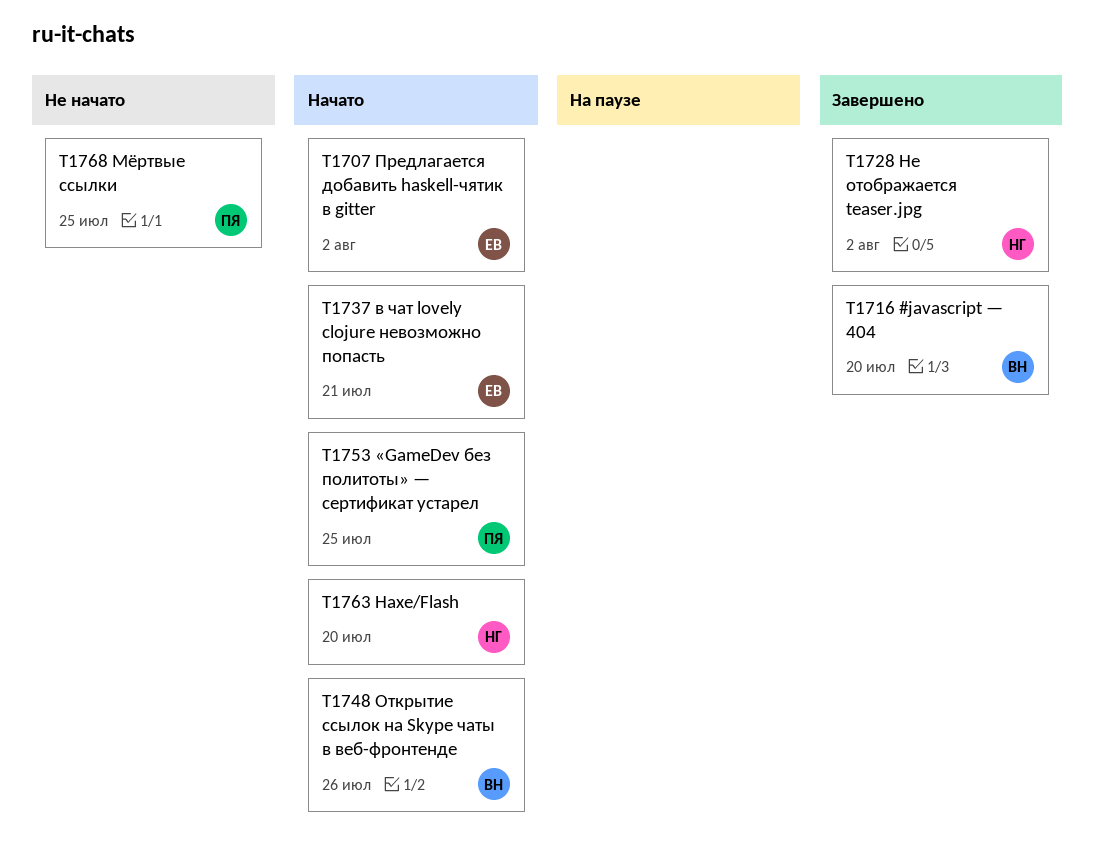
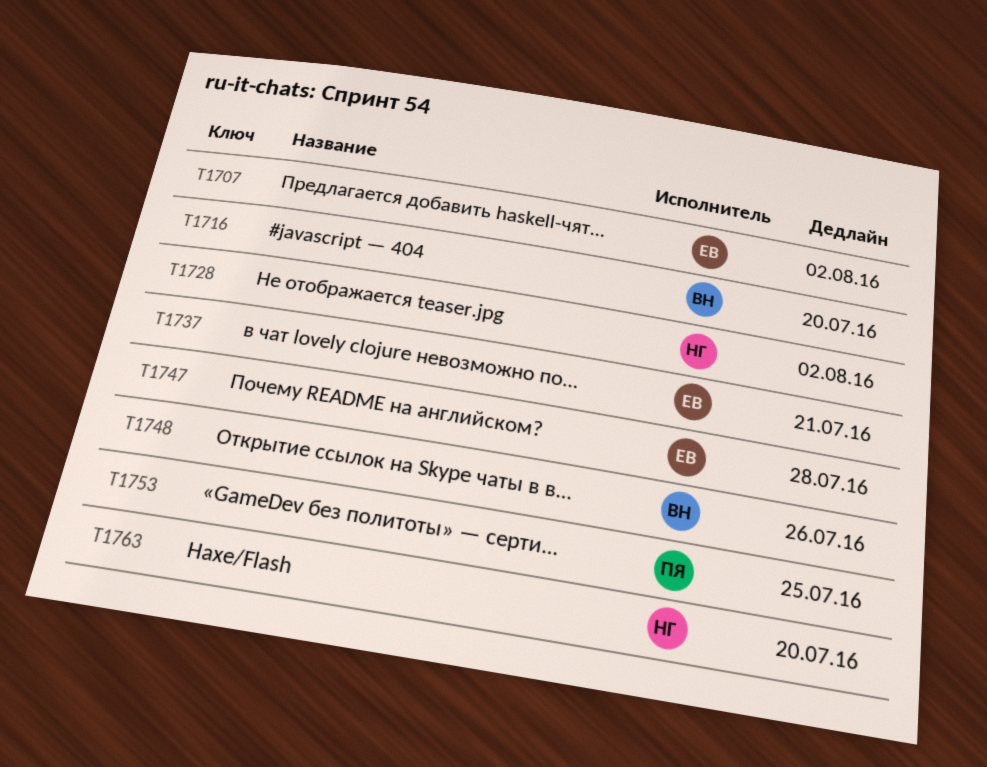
T1747: none -> present
T1768: present -> none

